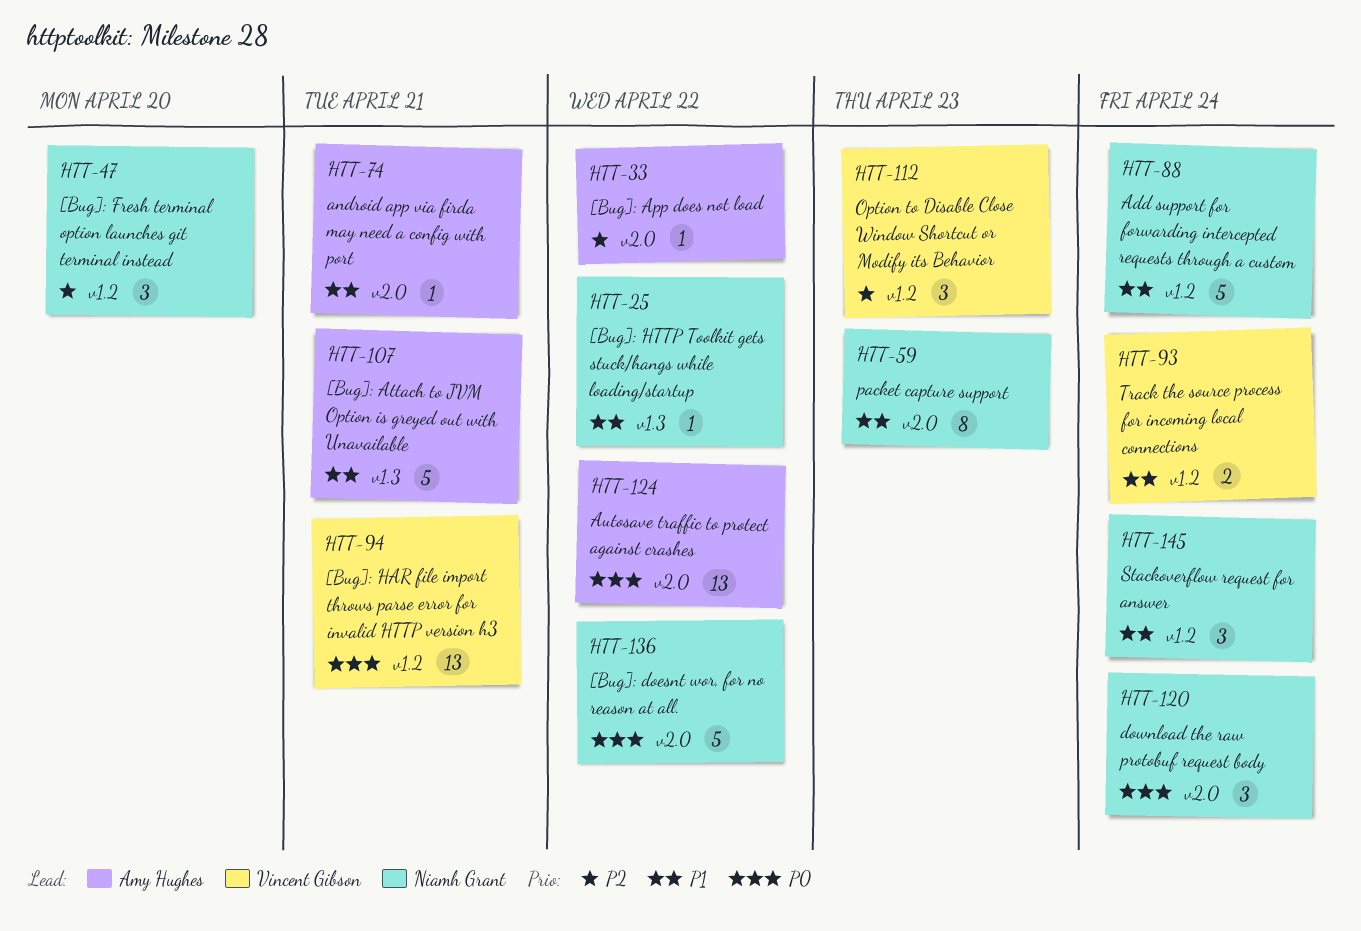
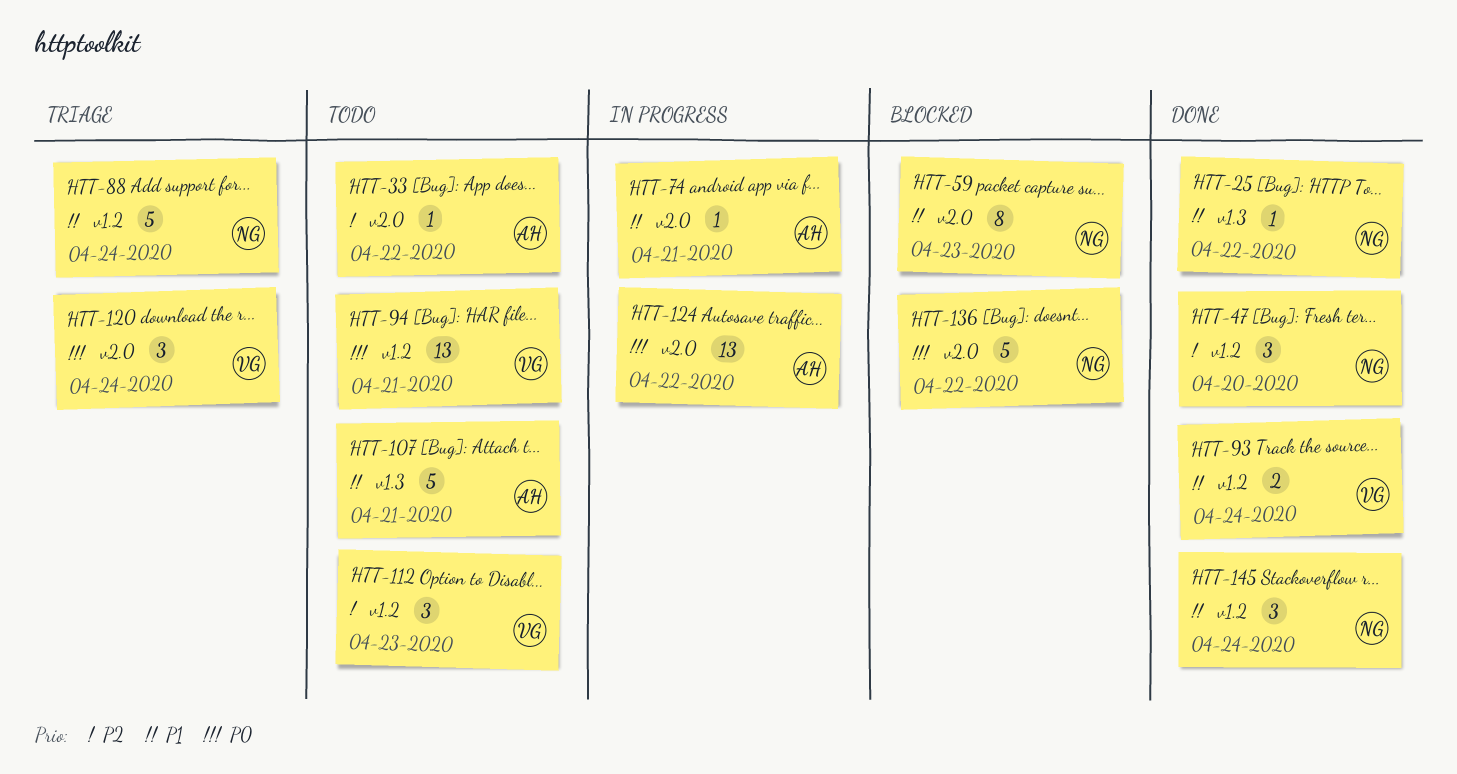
HTT-120, owner: Niamh Grant -> Vincent Gibson

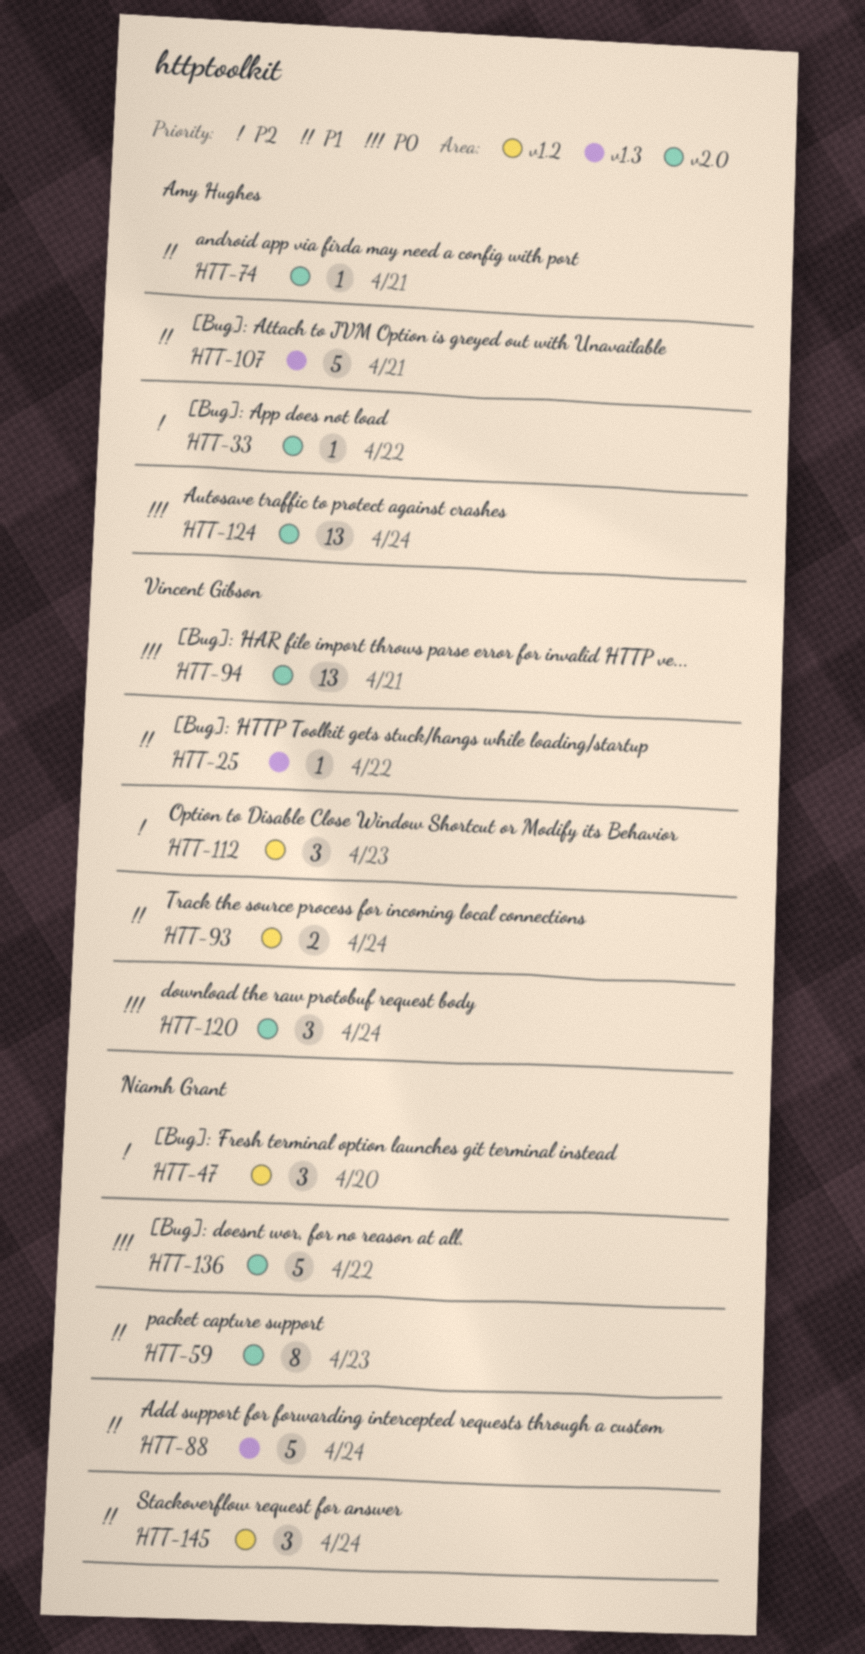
HTT-25, owner: Niamh Grant -> Vincent Gibson
HTT-88, label: v1.2 -> v1.3
HTT-94, label: v1.2 -> v2.0
HTT-124, due: Apr 22 -> Apr 24

